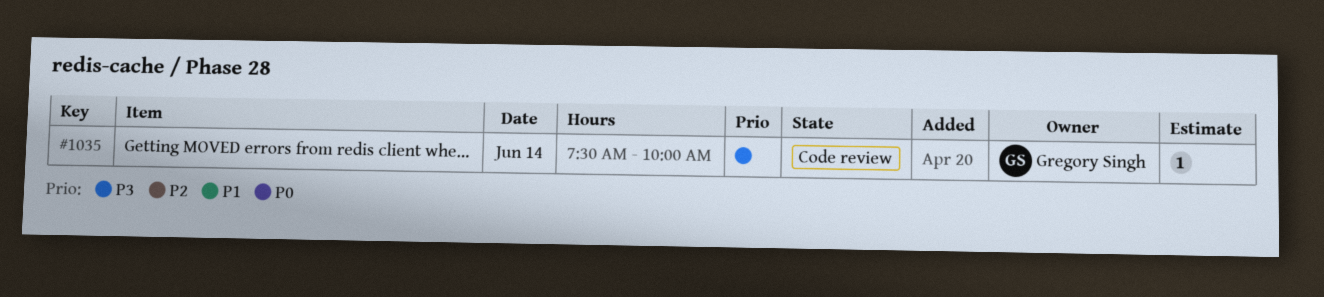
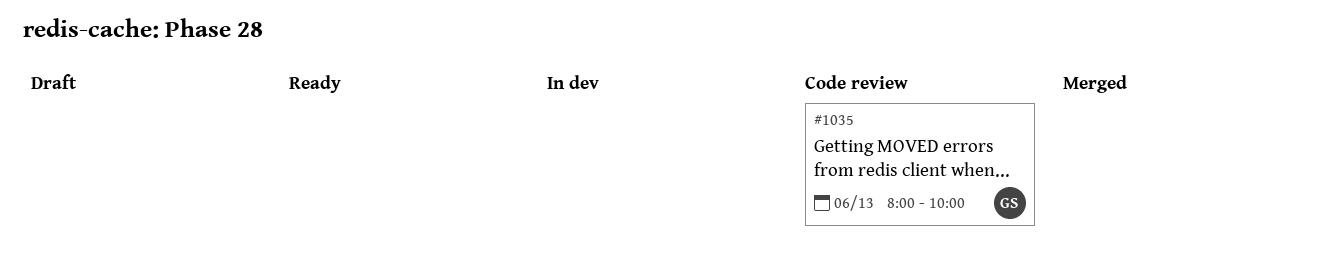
#1035, day: Jun 14 -> Jun 13
#1035, begins: 07:30 -> 08:00

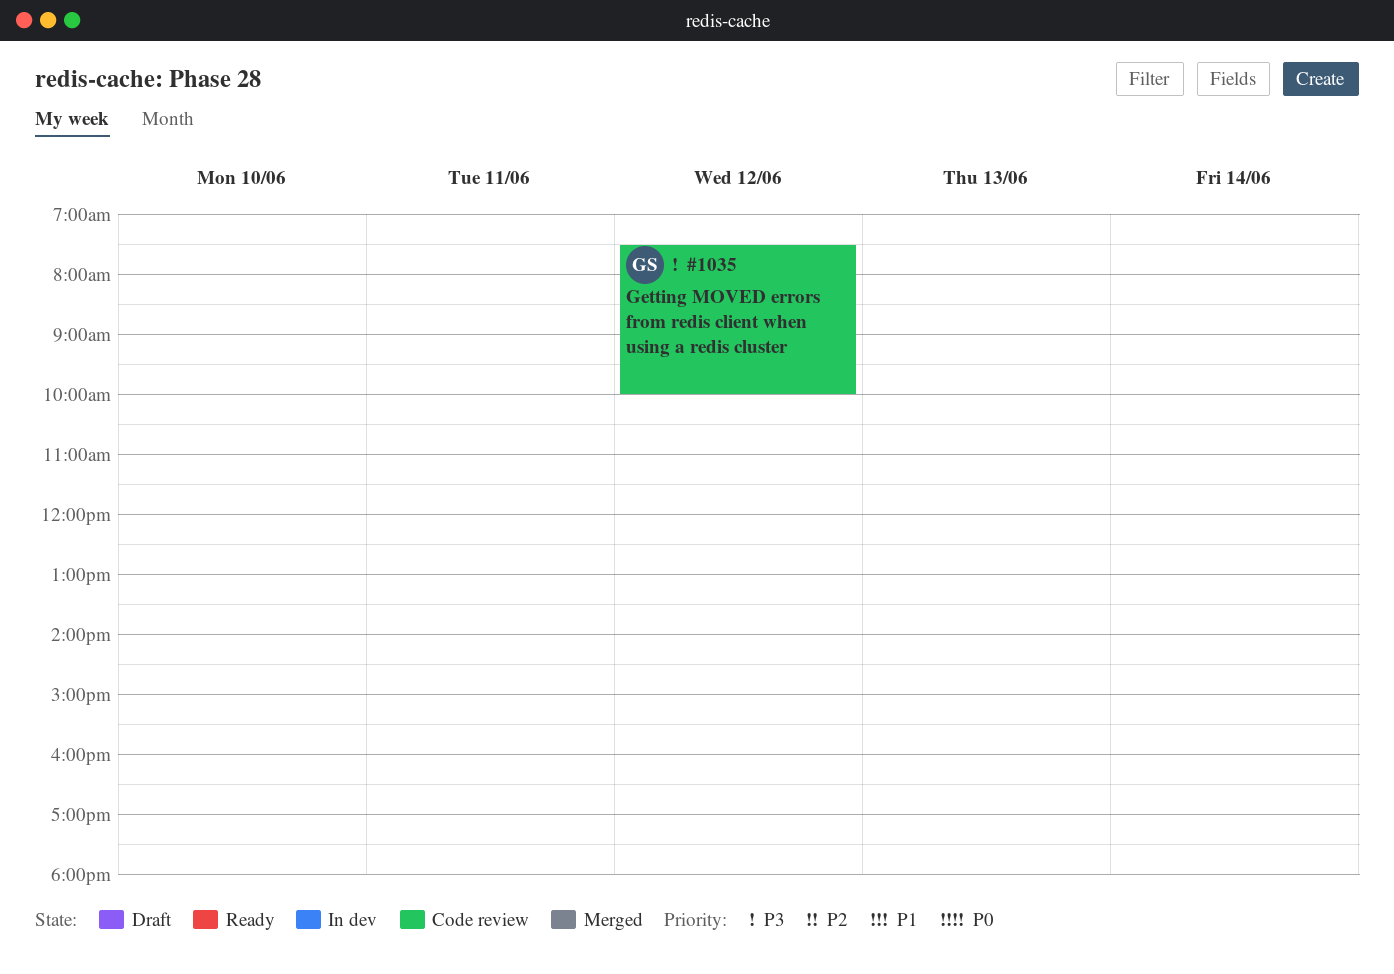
#1035, day: Jun 13 -> Jun 12
#1035, begins: 08:00 -> 07:30

